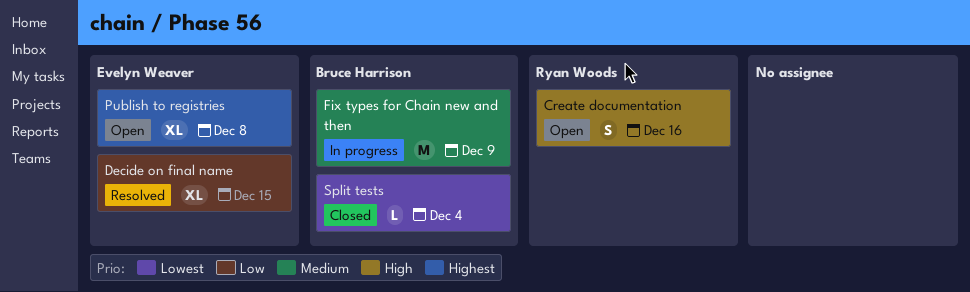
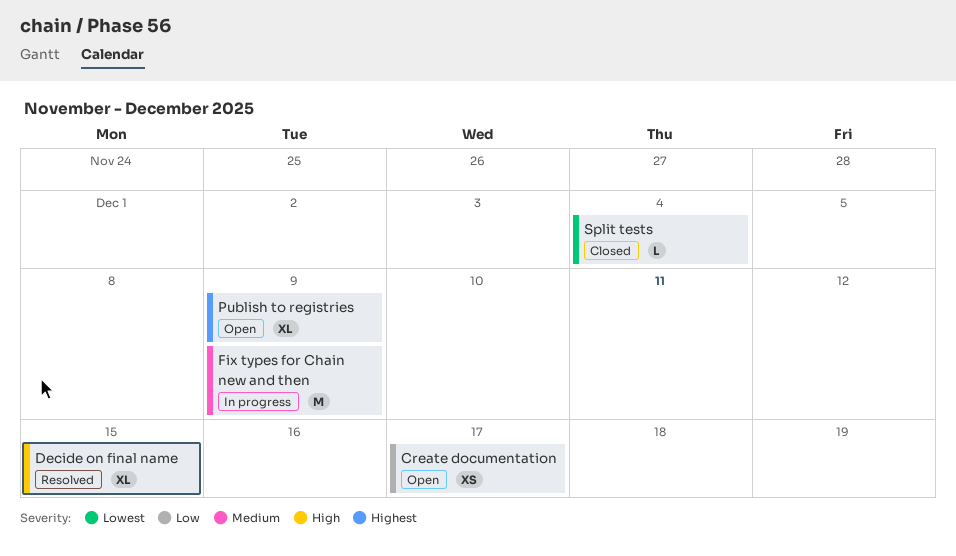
Create documentation, priority: High -> Low
Create documentation, estimate: S -> XS
Create documentation, due: Dec 16 -> Dec 17
Decide on final name, priority: Low -> High
Publish to registries, due: Dec 8 -> Dec 9

